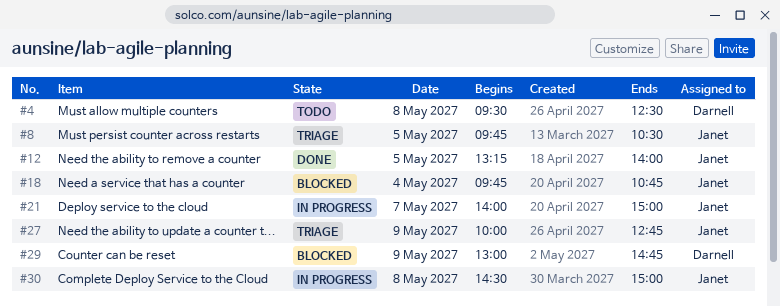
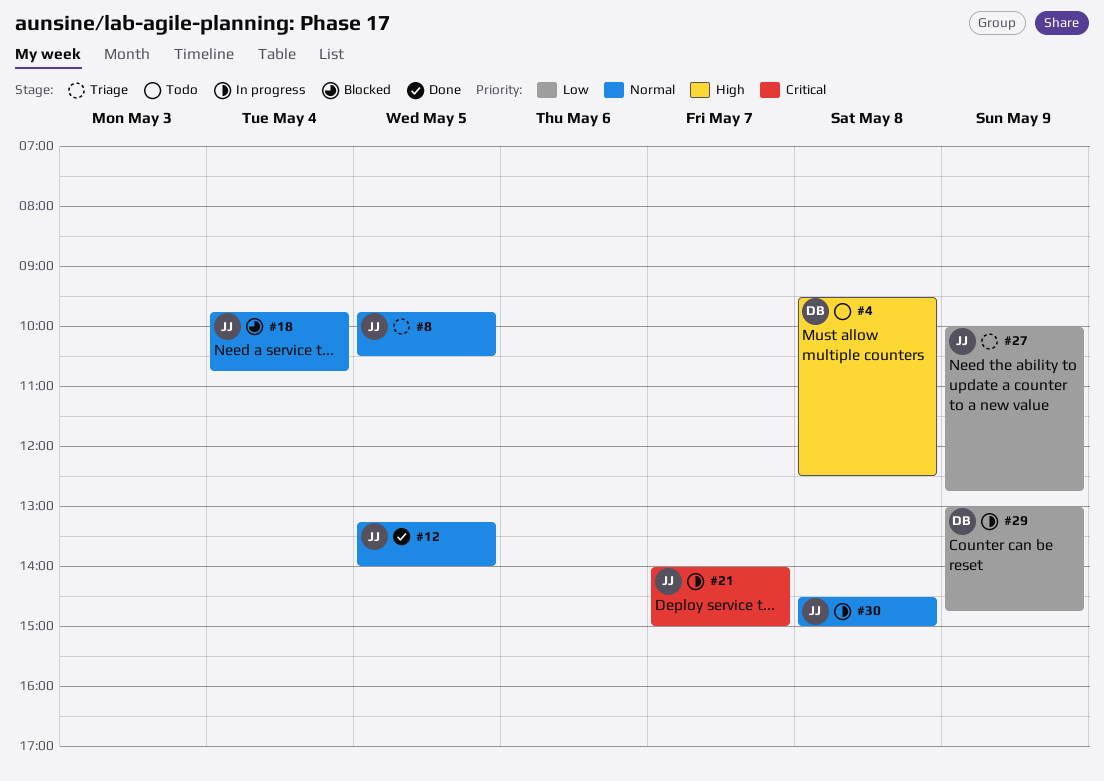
#29, status: Blocked -> In progress

